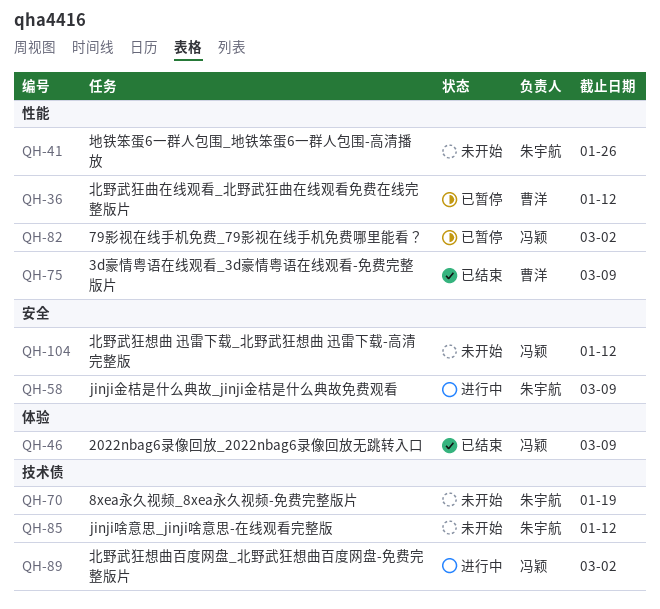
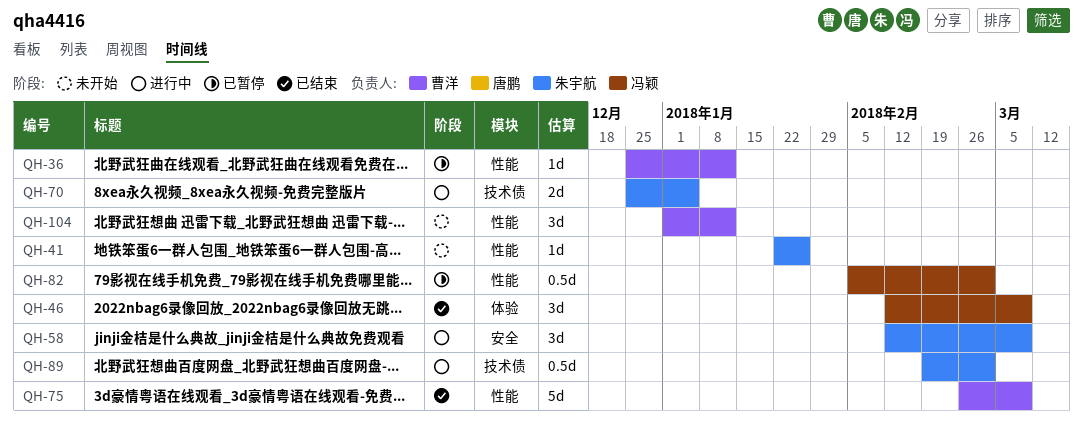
QH-70, status: 未开始 -> 进行中
QH-70, due: Jan 19 -> Jan 5
QH-85: present -> none
QH-89, owner: 冯颖 -> 朱宇航
QH-104, owner: 冯颖 -> 曹洋
QH-104, label: 安全 -> 性能

